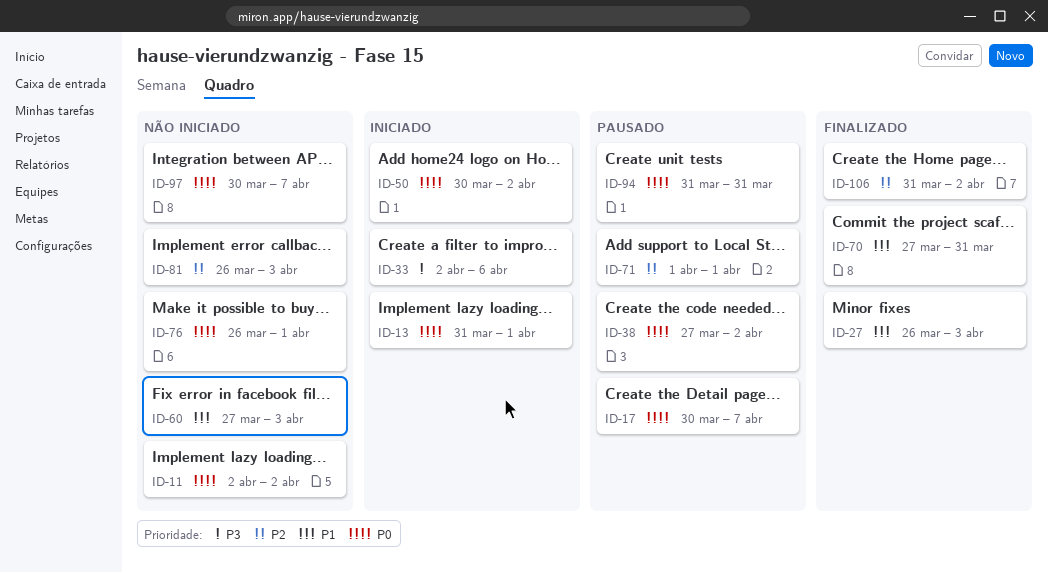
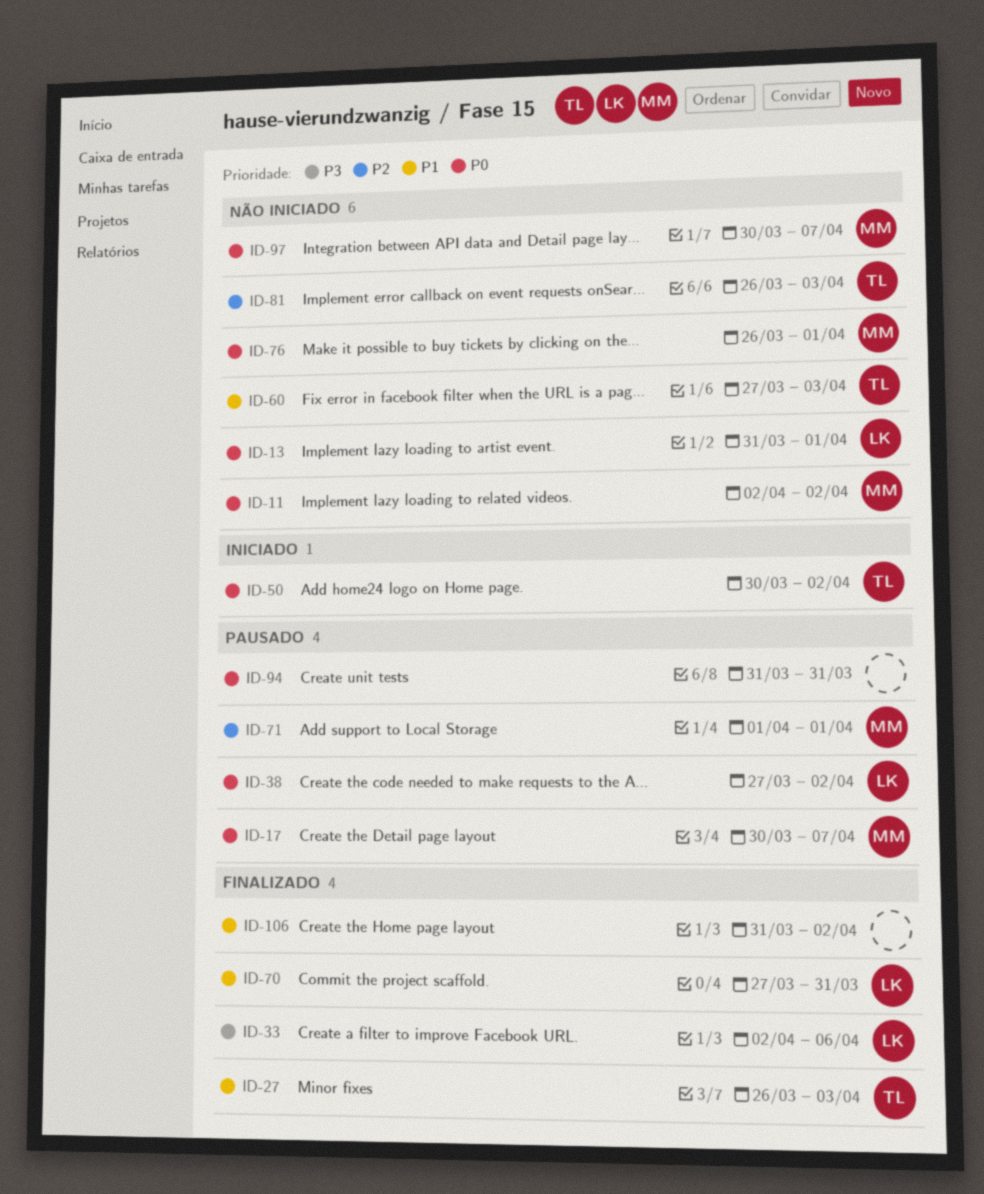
ID-13, status: Iniciado -> Não iniciado
ID-33, status: Iniciado -> Finalizado
ID-106, priority: P2 -> P1

